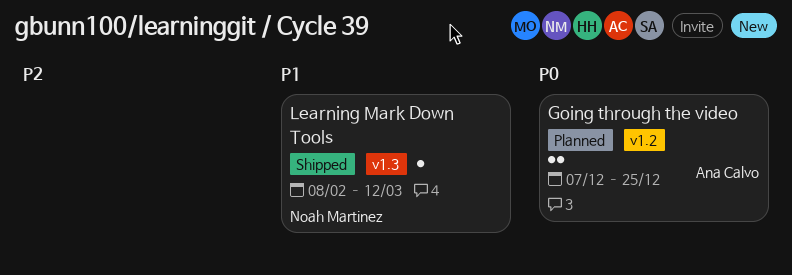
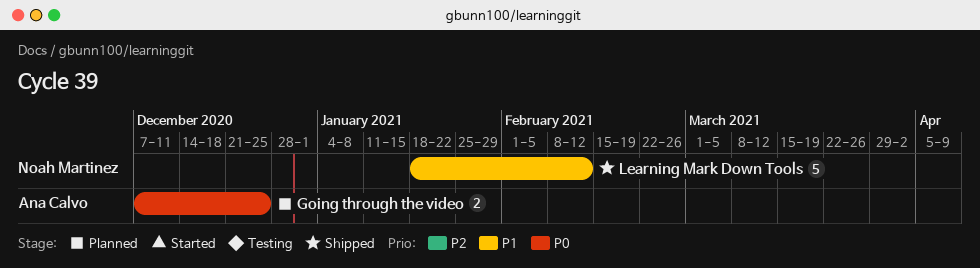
Learning Mark Down Tools, estimate: 1 -> 5
Learning Mark Down Tools, start: Feb 8 -> Jan 18
Learning Mark Down Tools, due: Mar 12 -> Feb 12

